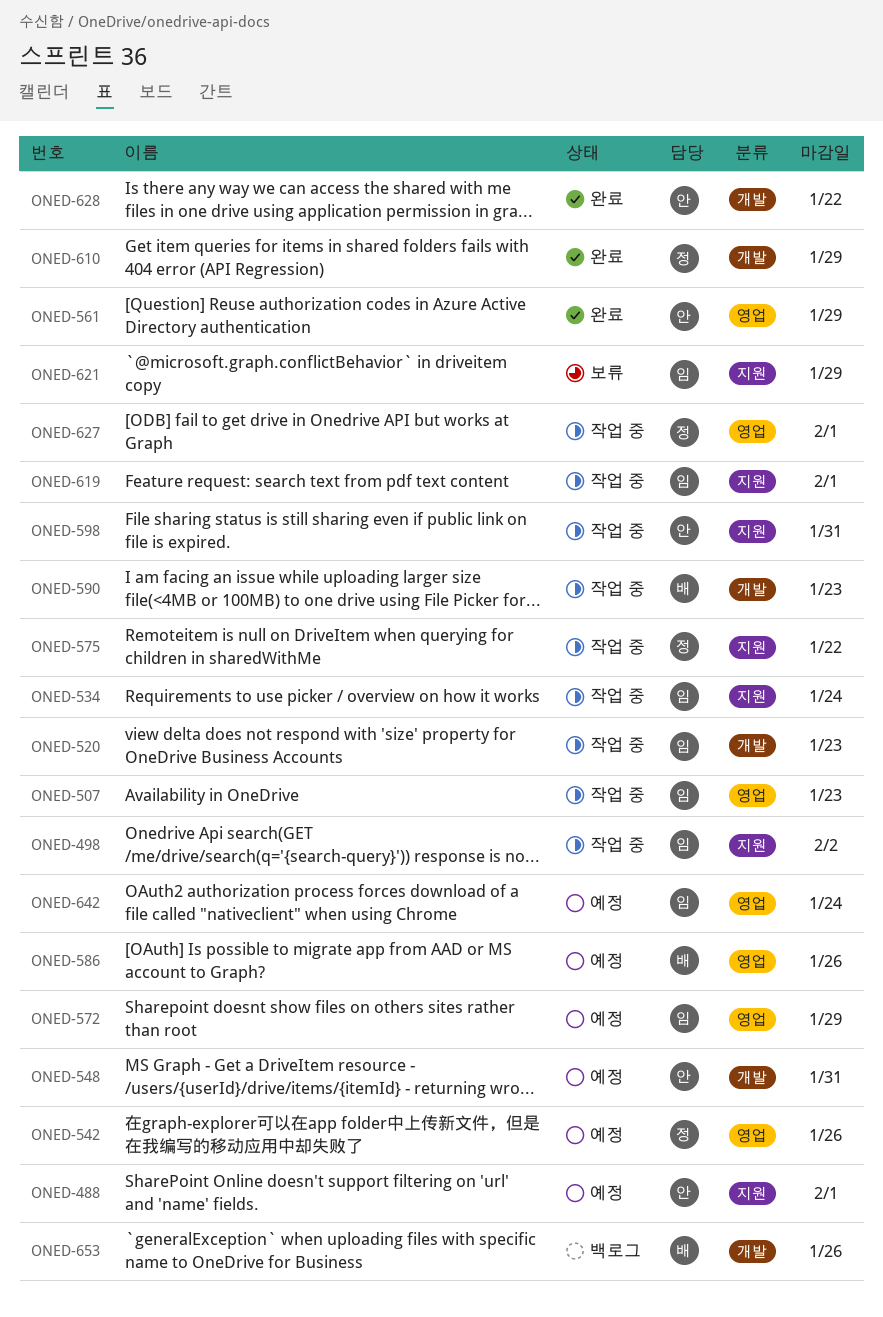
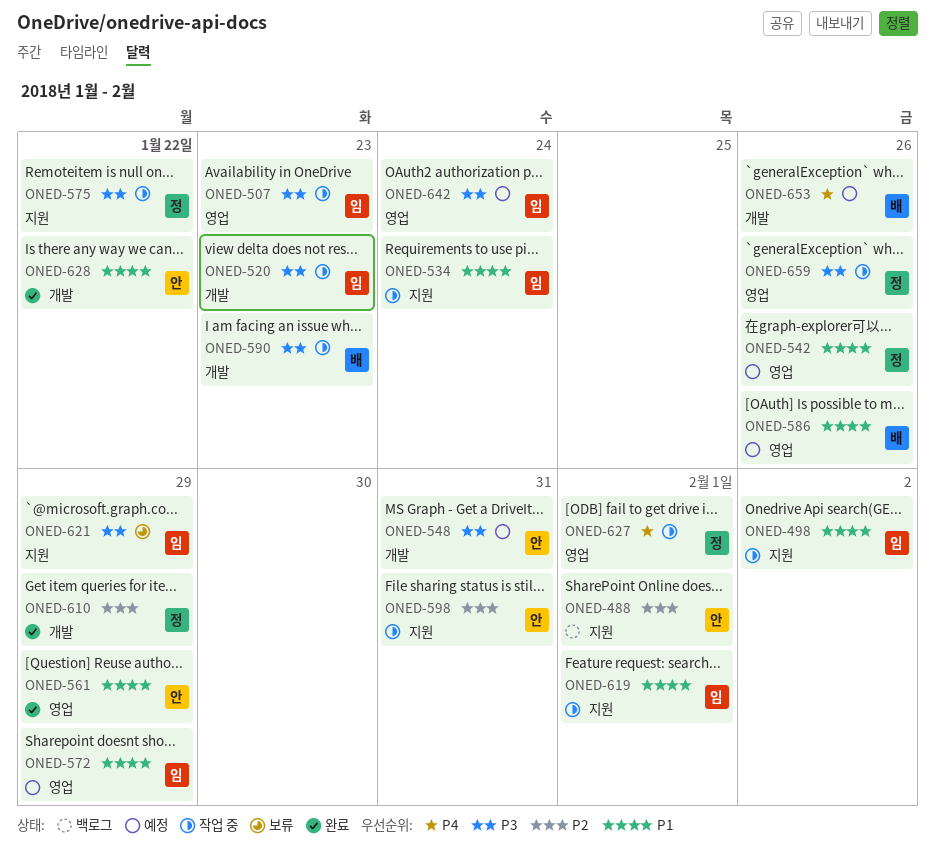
ONED-488, status: 예정 -> 백로그
ONED-653, status: 백로그 -> 예정
ONED-659: none -> present

